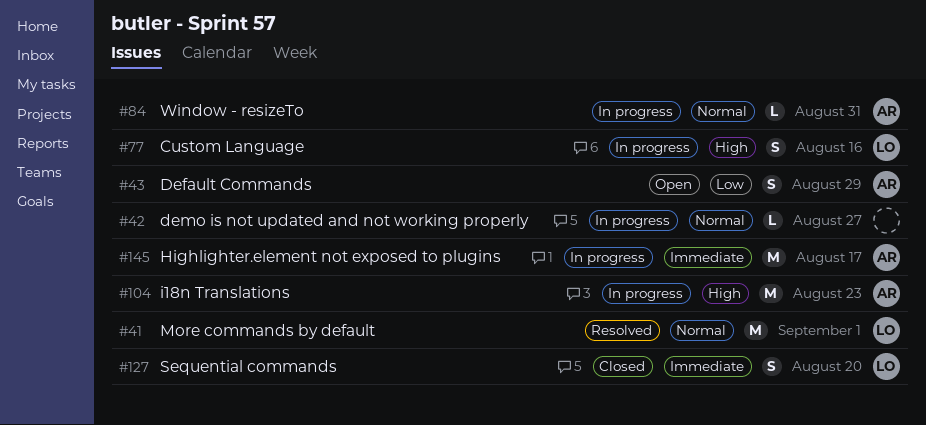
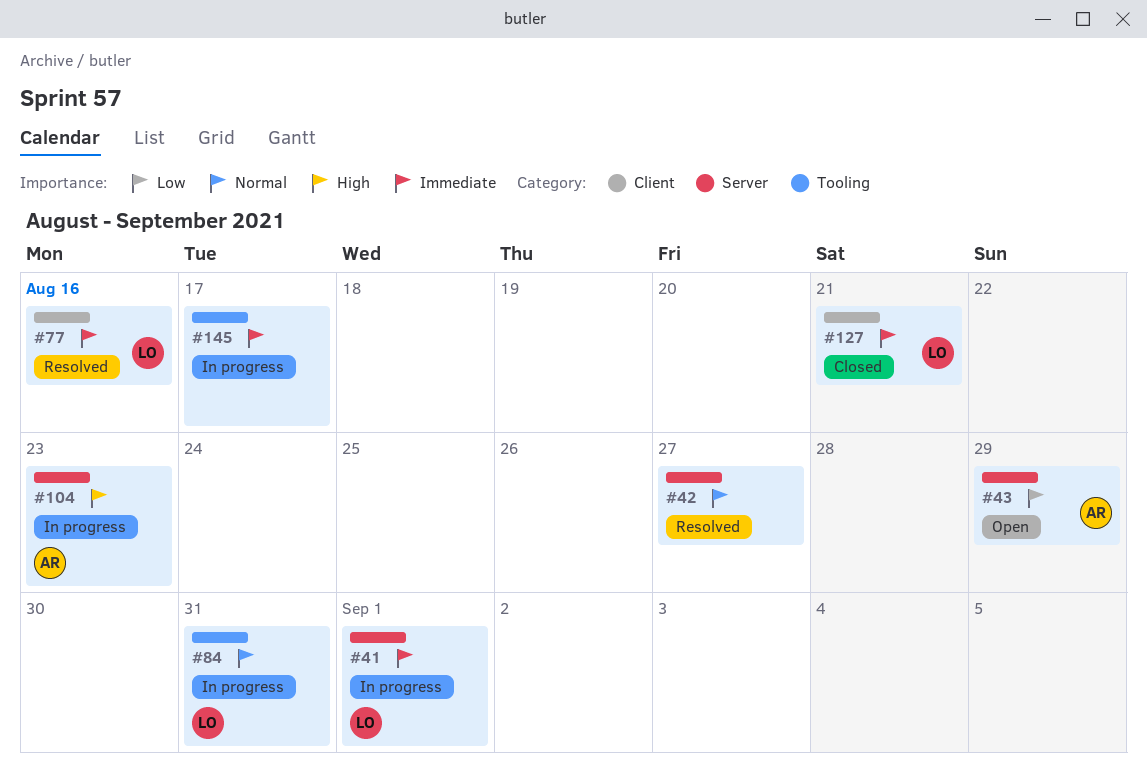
#41, status: Resolved -> In progress
#41, priority: Normal -> Immediate
#42, status: In progress -> Resolved
#77, status: In progress -> Resolved
#77, priority: High -> Immediate
#84, owner: AR -> LO
#127, due: Aug 20 -> Aug 21
#145, owner: AR -> none

